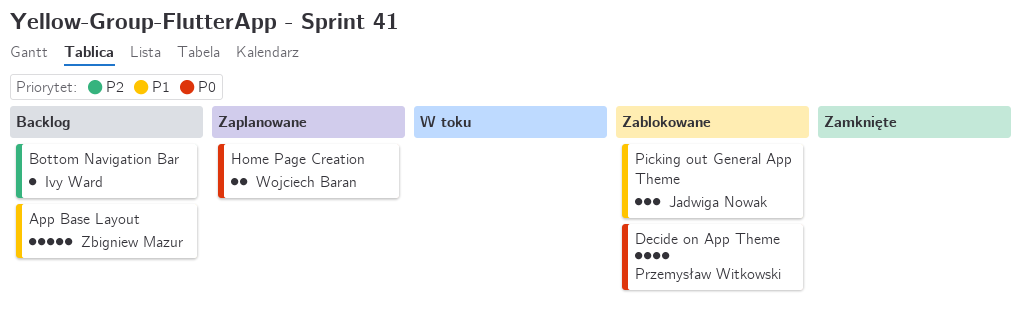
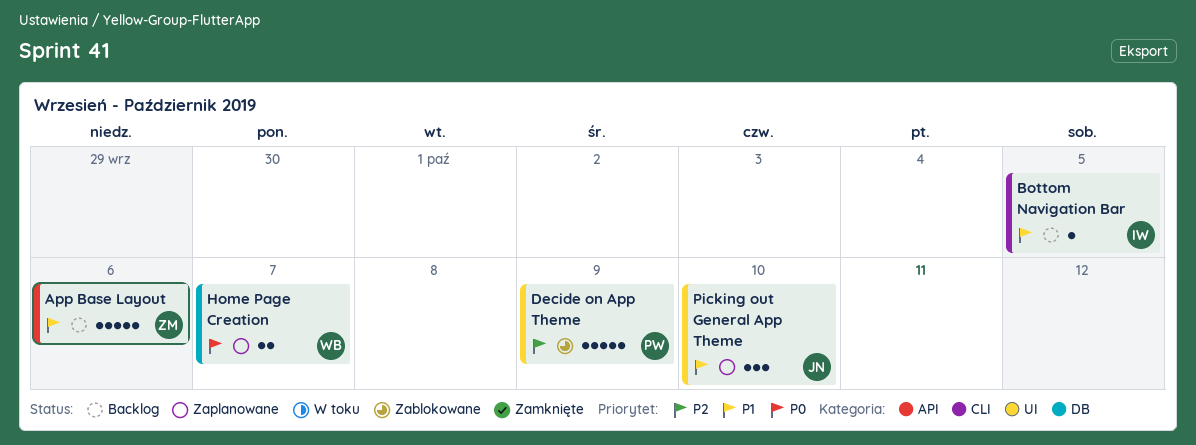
Bottom Navigation Bar, priority: P2 -> P1
Decide on App Theme, priority: P0 -> P2
Decide on App Theme, estimate: 4 -> 5
Picking out General App Theme, status: Zablokowane -> Zaplanowane

